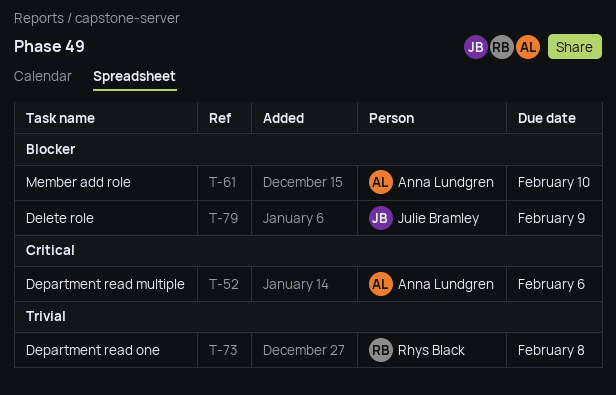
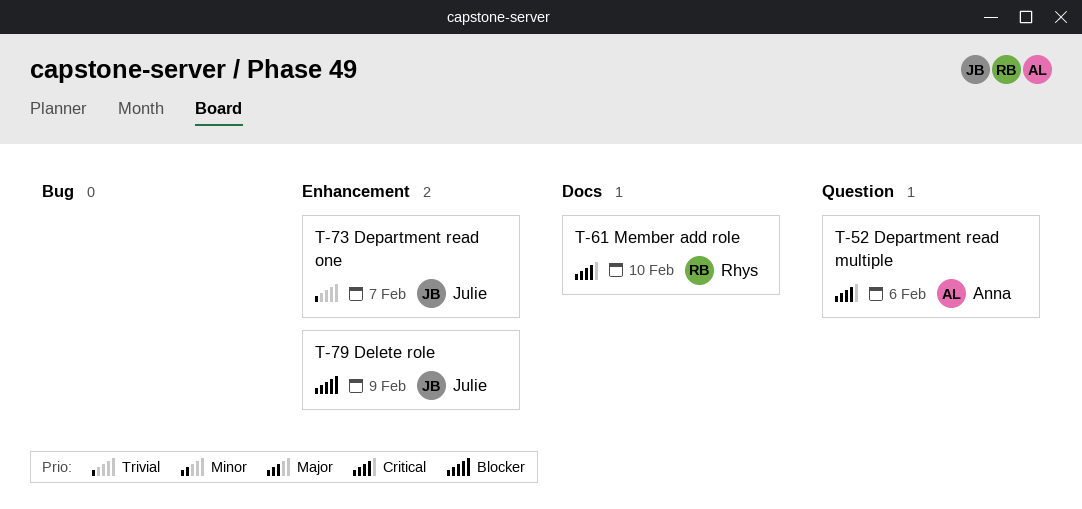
T-61, owner: Anna Lundgren -> Rhys Black
T-61, priority: Blocker -> Critical
T-73, owner: Rhys Black -> Julie Bramley
T-73, due: Feb 8 -> Feb 7

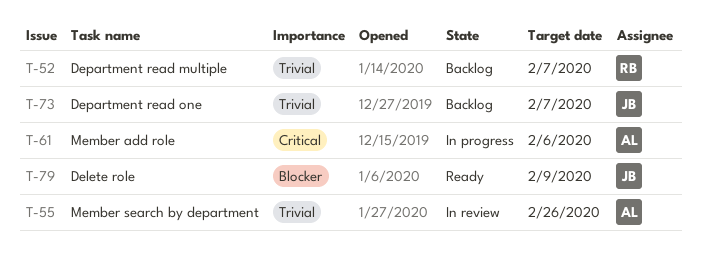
T-52, owner: Anna -> Rhys
T-52, priority: Critical -> Trivial
T-52, due: Feb 6 -> Feb 7
T-55: none -> present
T-61, owner: Rhys -> Anna
T-61, due: Feb 10 -> Feb 6

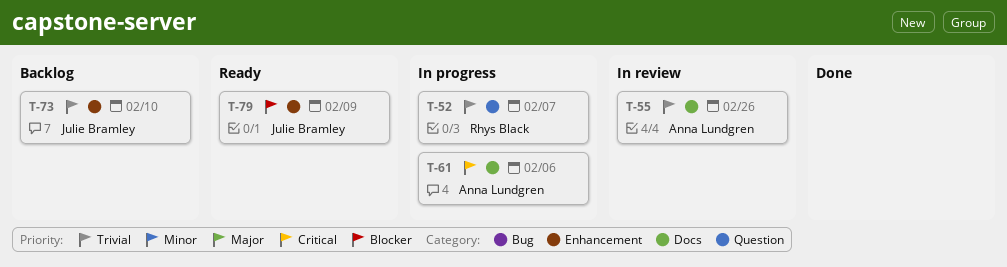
T-52, status: Backlog -> In progress
T-73, due: Feb 7 -> Feb 10

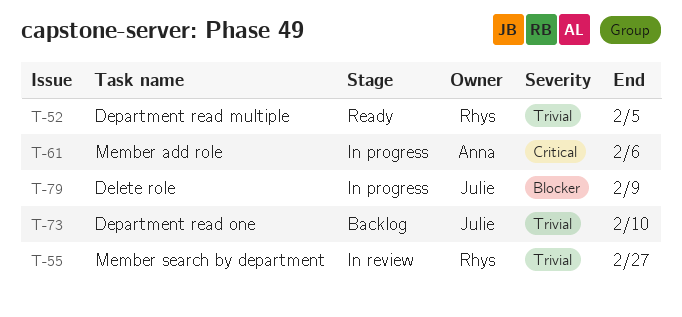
T-52, status: In progress -> Ready
T-52, due: Feb 7 -> Feb 5
T-55, owner: Anna Lundgren -> Rhys Black
T-55, due: Feb 26 -> Feb 27
T-79, status: Ready -> In progress

